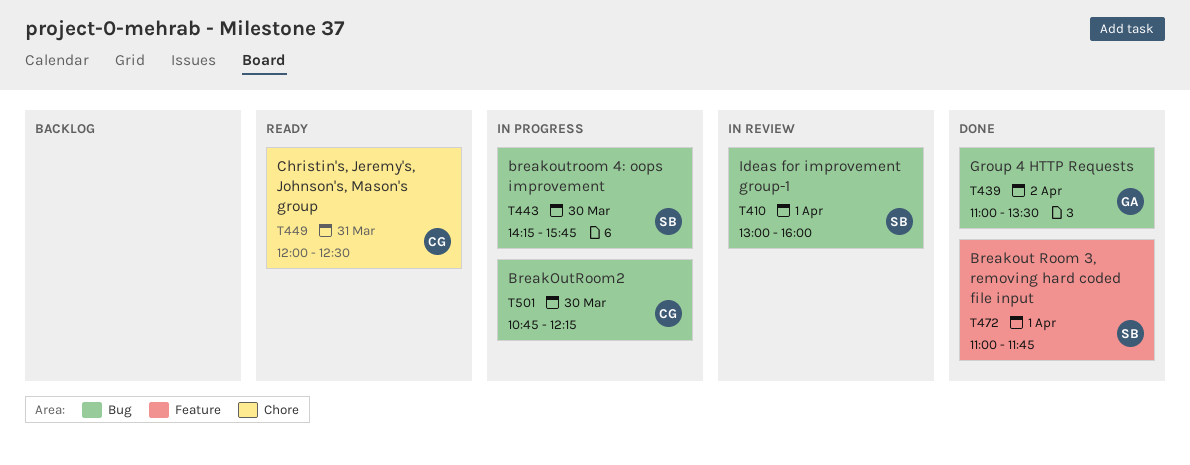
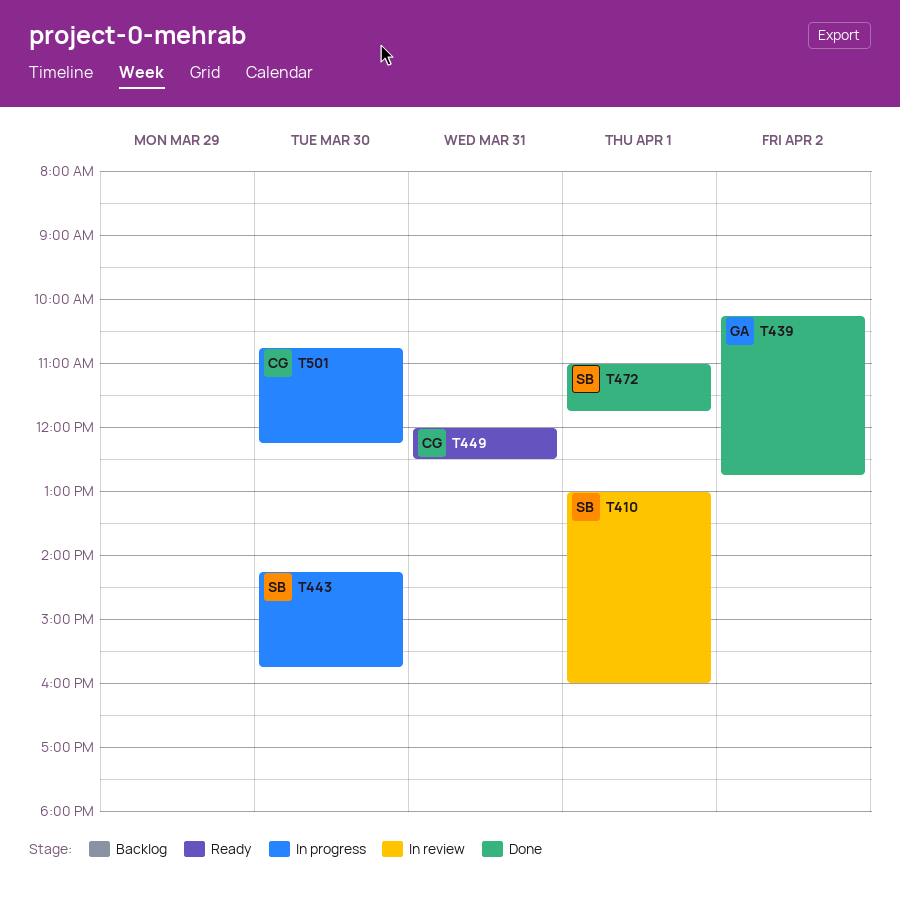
T439, begins: 11:00 -> 10:15
T439, ends: 13:30 -> 12:45

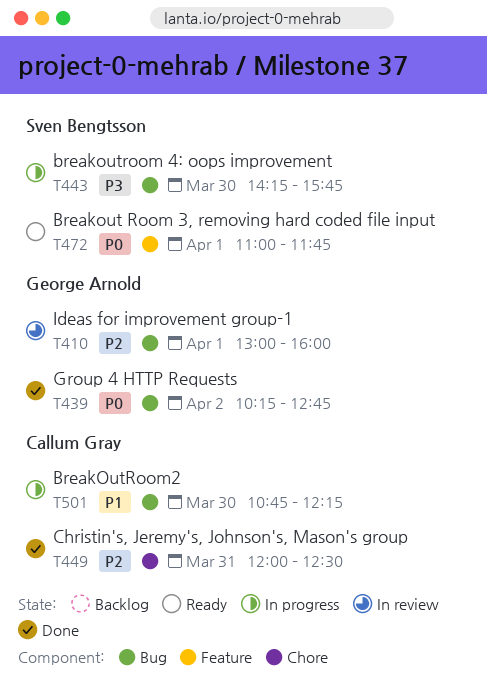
T410, owner: Sven Bengtsson -> George Arnold
T449, status: Ready -> Done
T472, status: Done -> Ready

